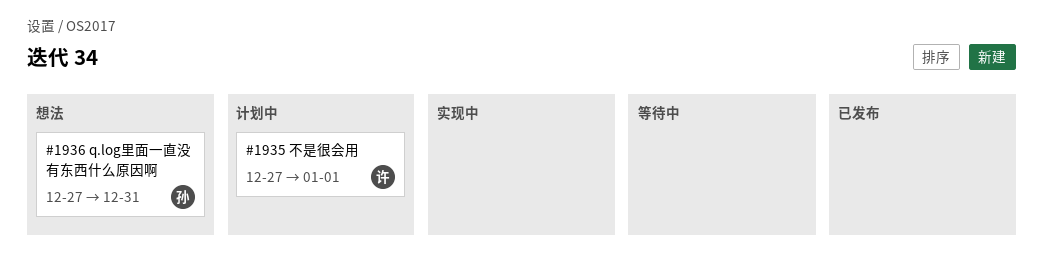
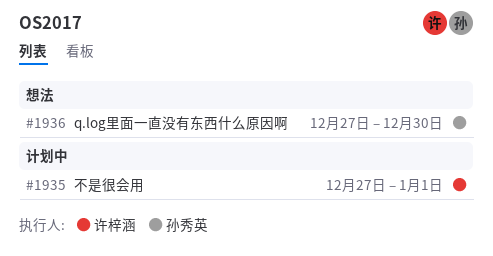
#1936, due: Dec 31 -> Dec 30

